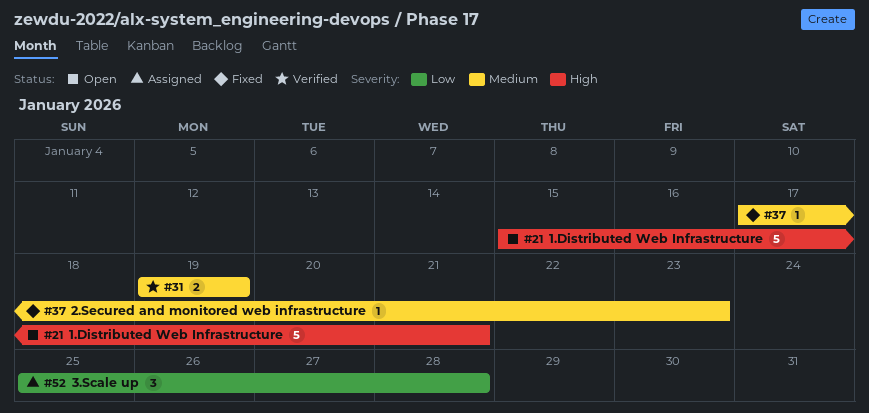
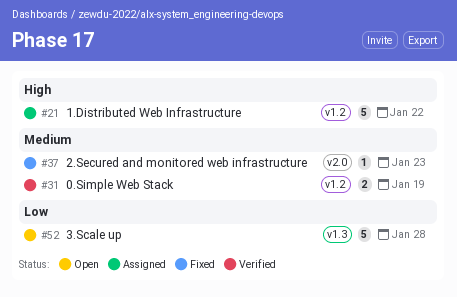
#21, status: Open -> Assigned
#21, due: Jan 21 -> Jan 22
#52, status: Assigned -> Open
#52, estimate: 3 -> 5

